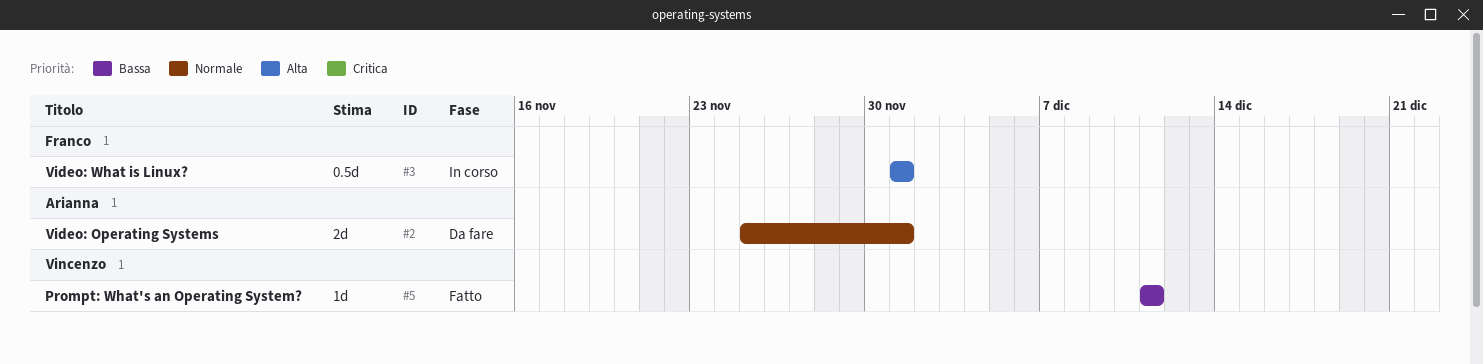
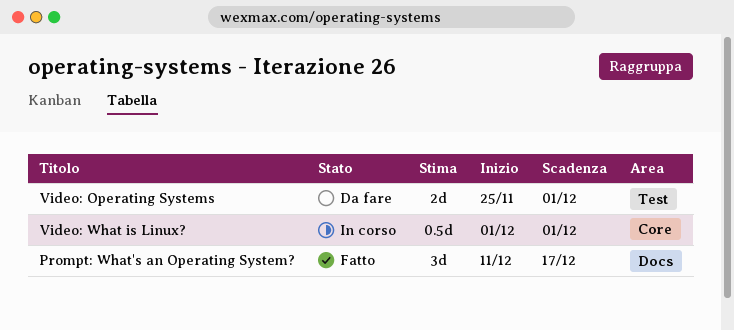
Prompt: What's an Operating System?, estimate: 1d -> 3d
Prompt: What's an Operating System?, due: Dec 11 -> Dec 17

